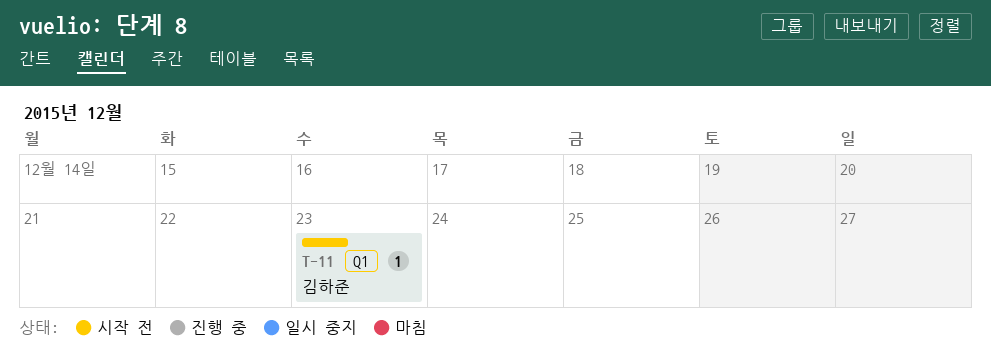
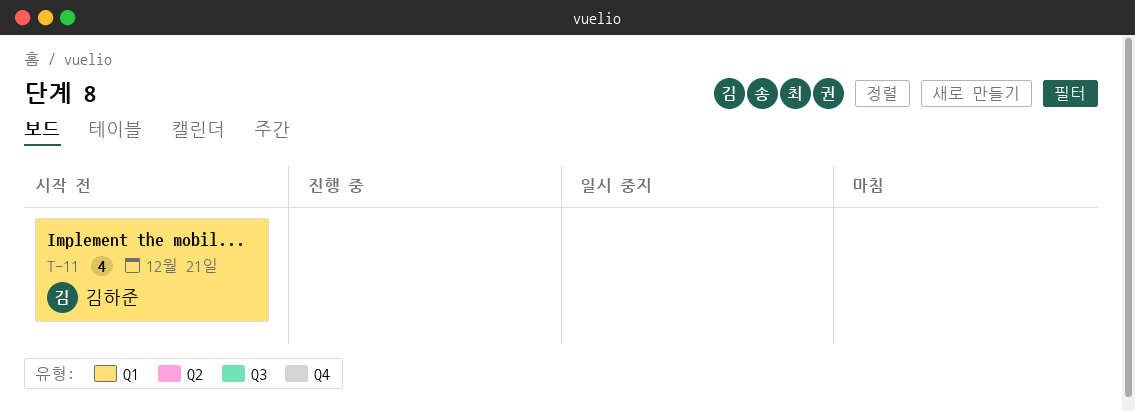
T-11, estimate: 1 -> 4
T-11, due: Dec 23 -> Dec 21

